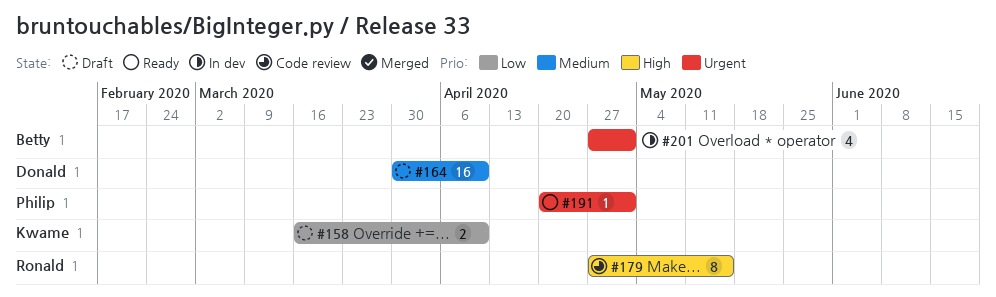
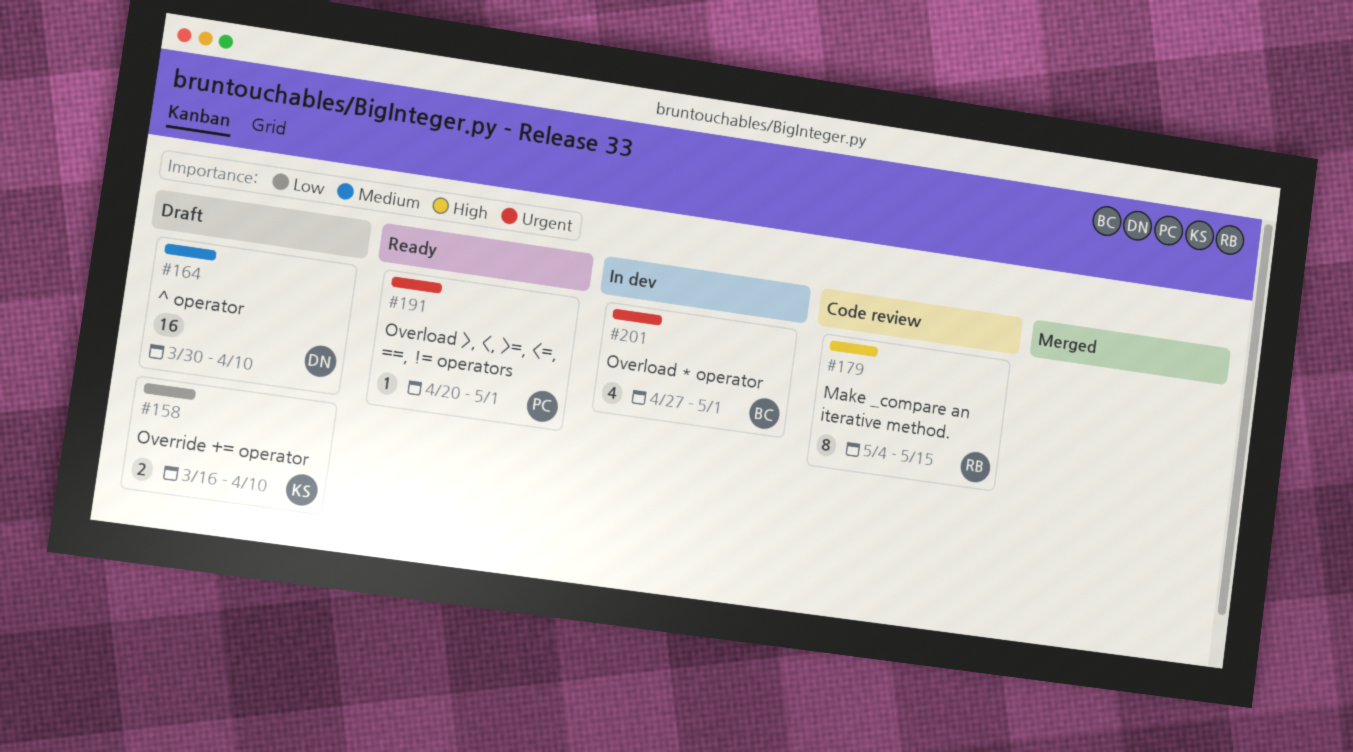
#179, start: Apr 27 -> May 4

